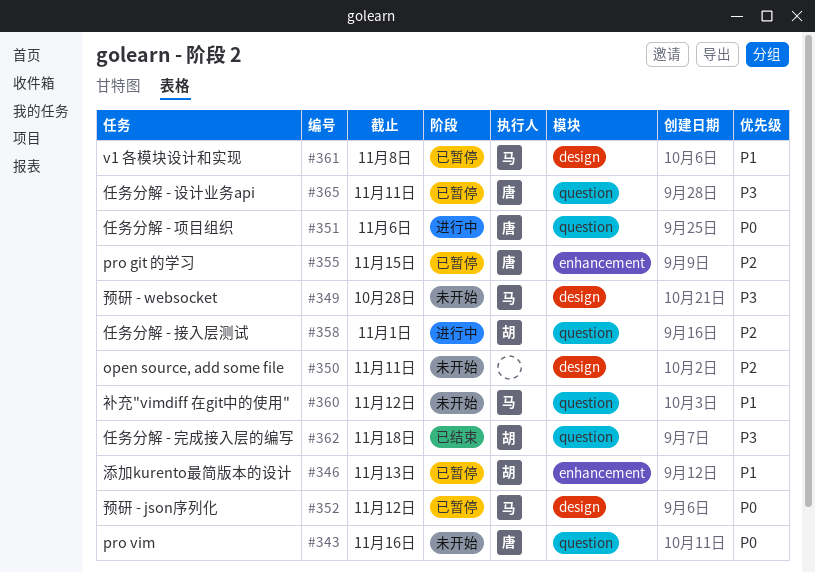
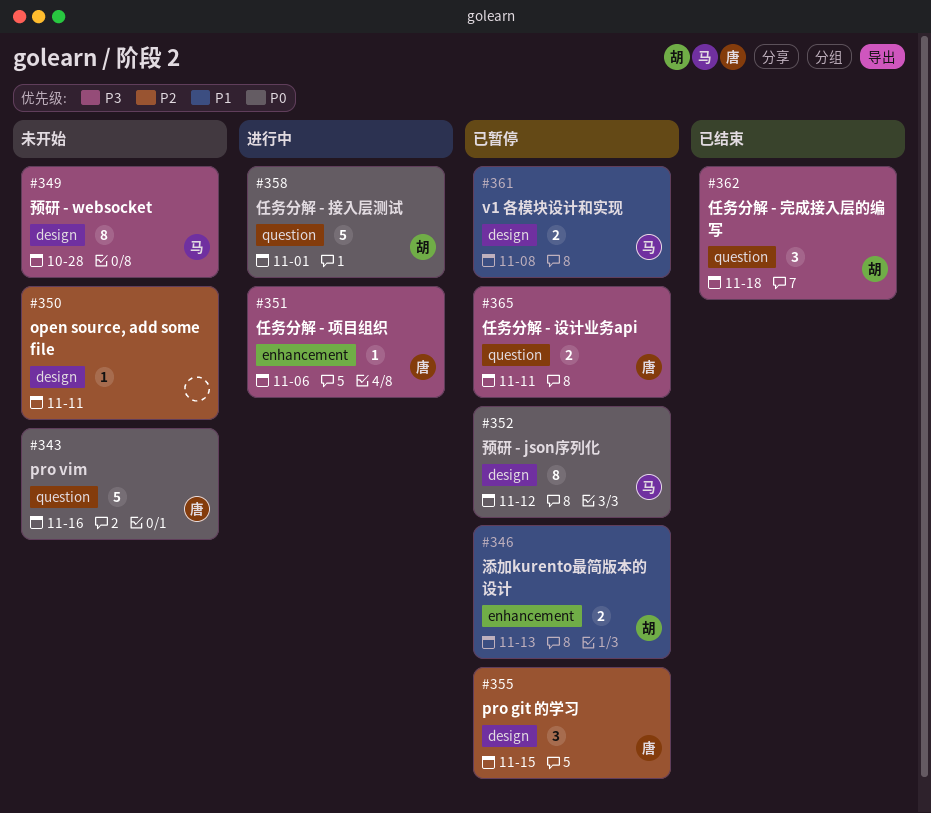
#351, priority: P0 -> P3
#351, label: question -> enhancement
#355, label: enhancement -> design
#358, priority: P2 -> P0
#360: present -> none

